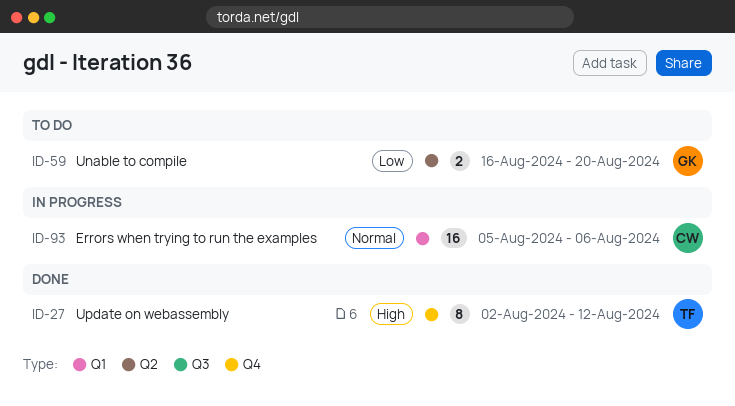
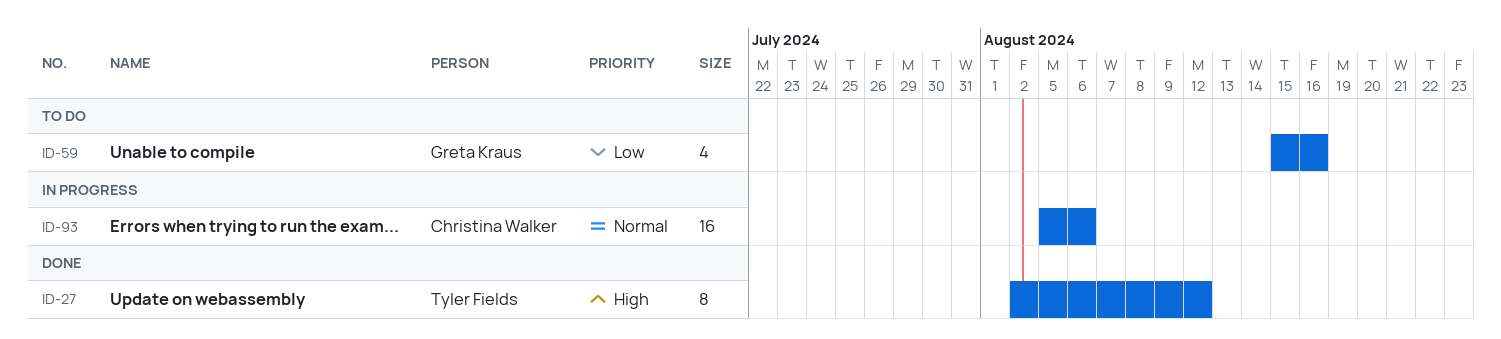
ID-59, estimate: 2 -> 4
ID-59, start: Aug 16 -> Aug 15
ID-59, due: Aug 20 -> Aug 16

